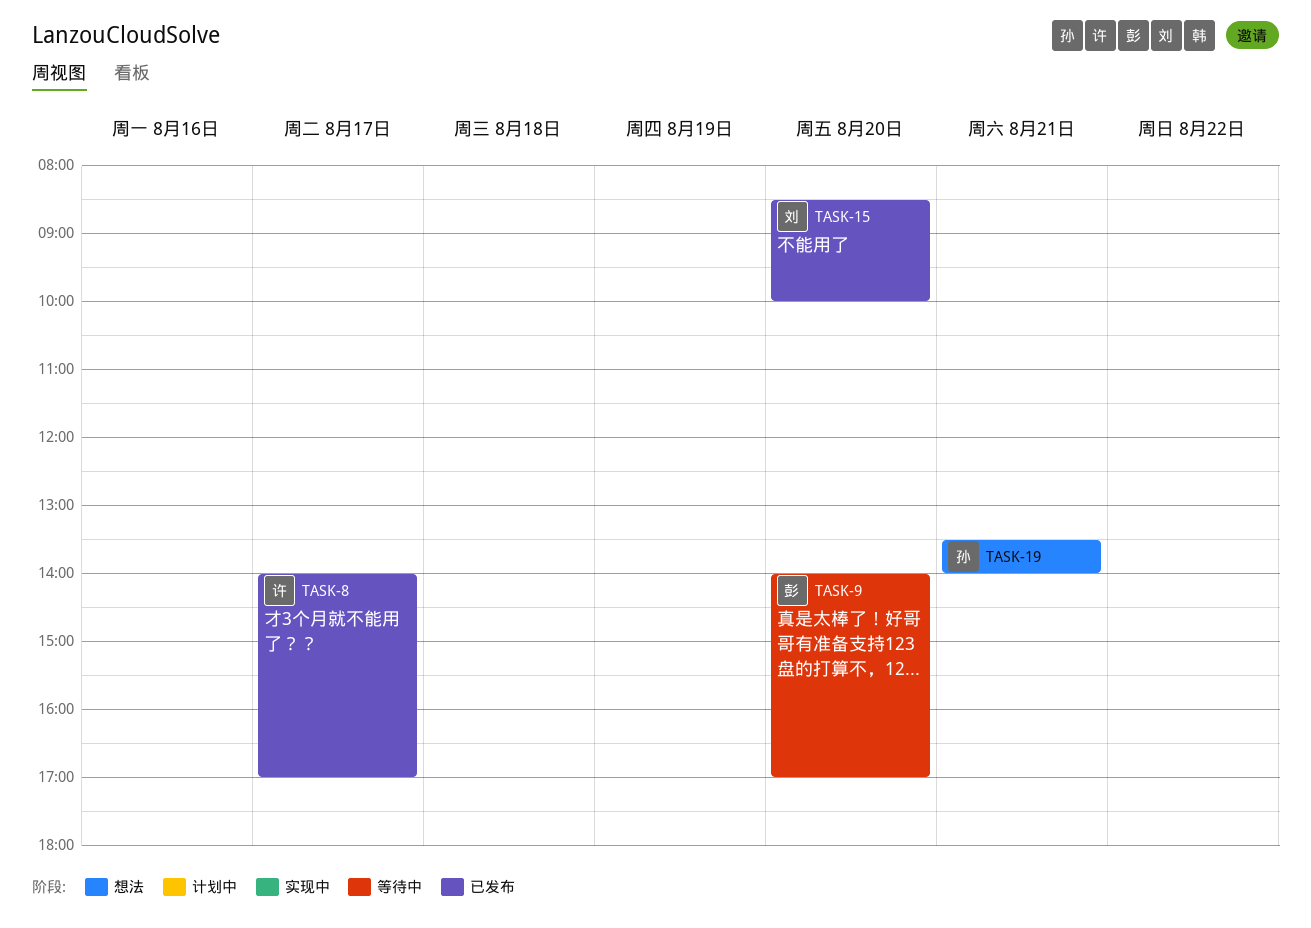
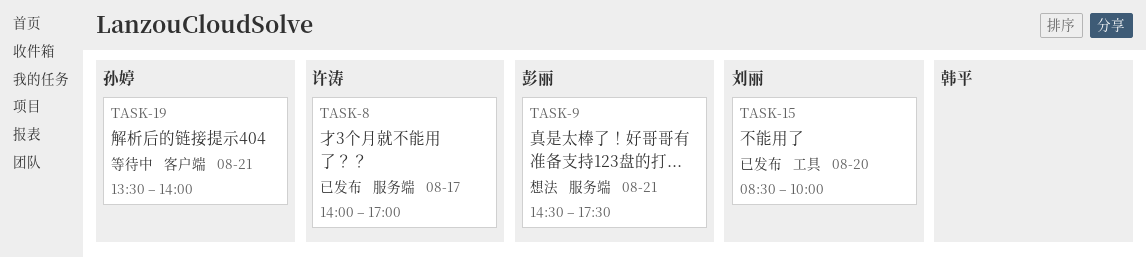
TASK-9, status: 等待中 -> 想法
TASK-9, day: Aug 20 -> Aug 21
TASK-9, begins: 14:00 -> 14:30
TASK-9, ends: 17:00 -> 17:30
TASK-19, status: 想法 -> 等待中

